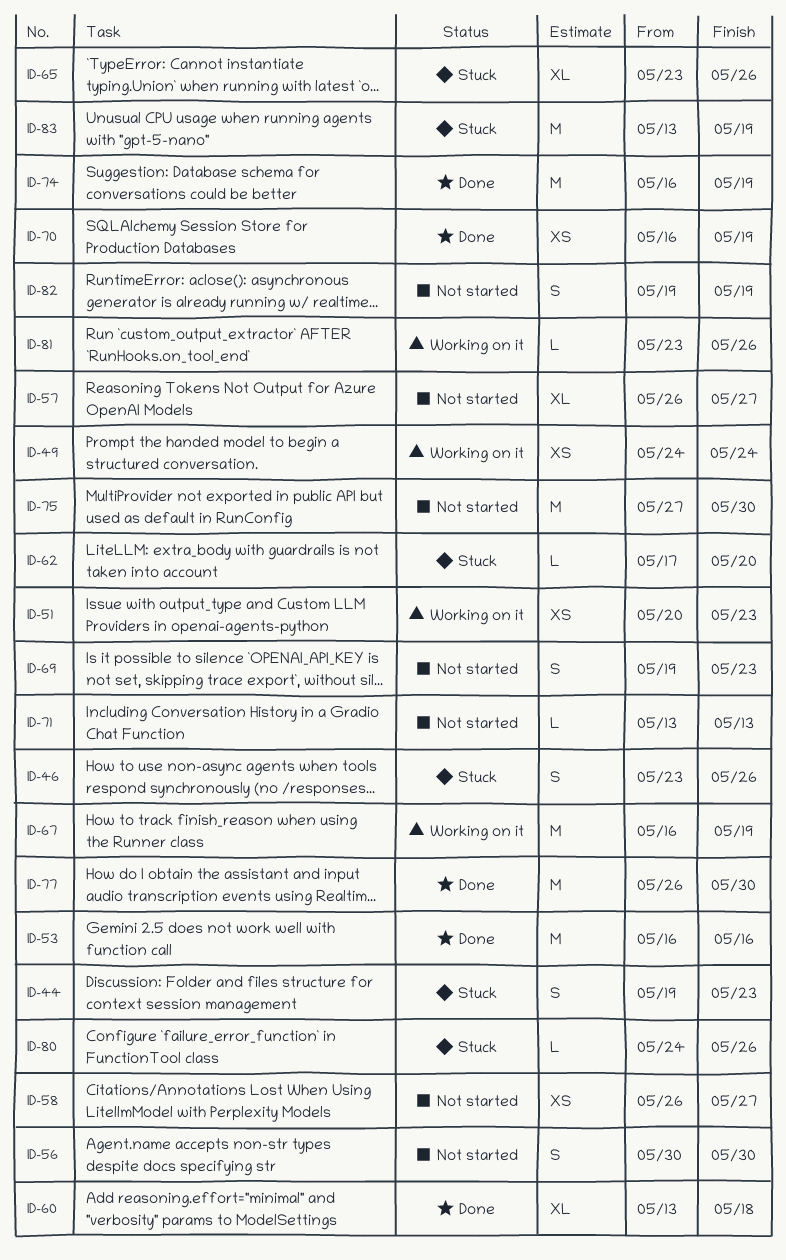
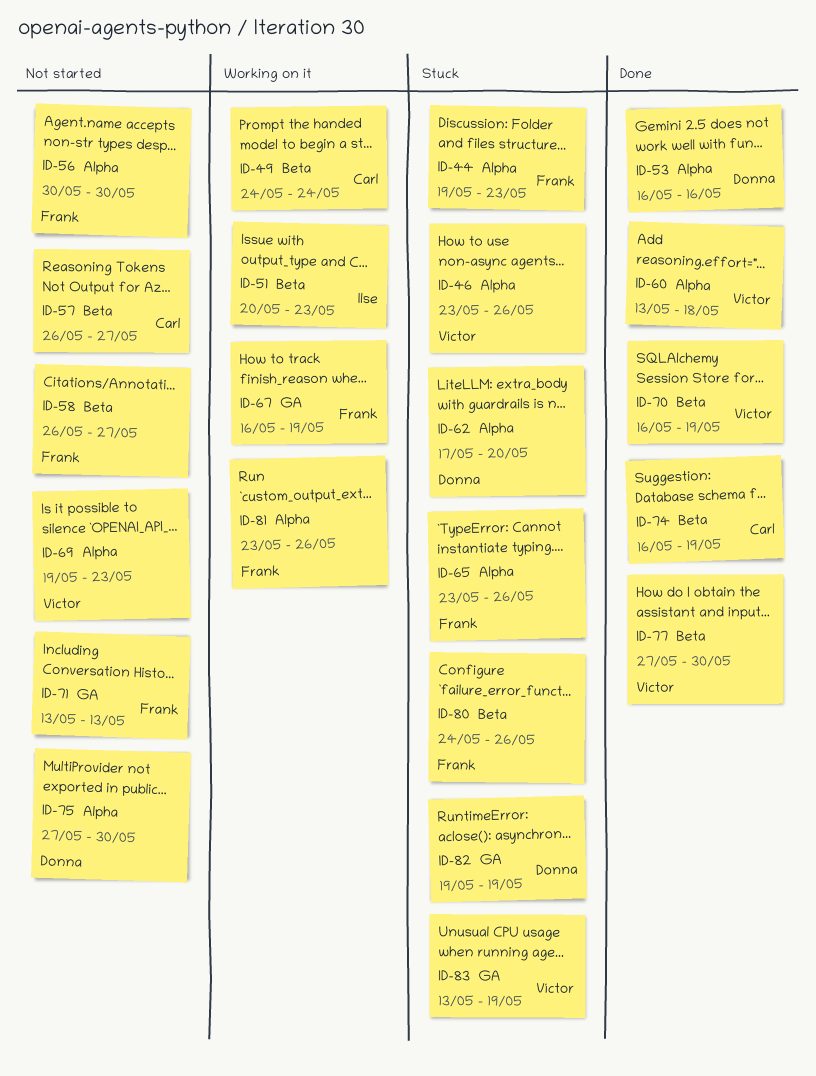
ID-77, start: May 26 -> May 27
ID-82, status: Not started -> Stuck

